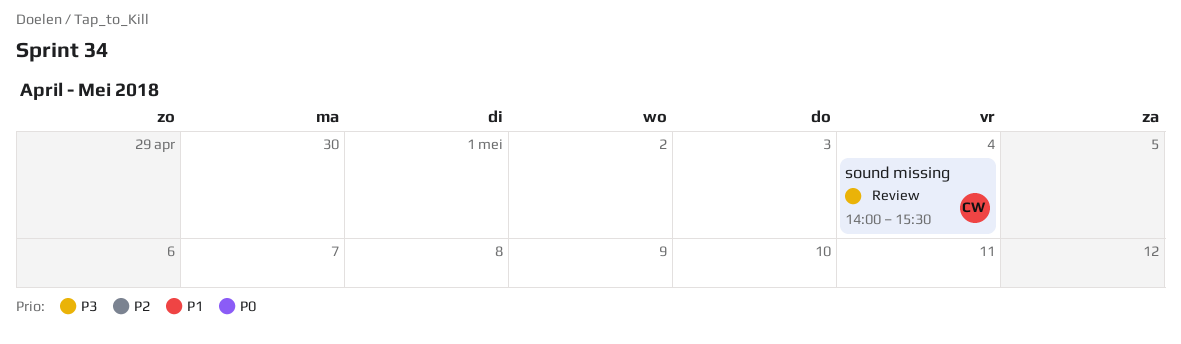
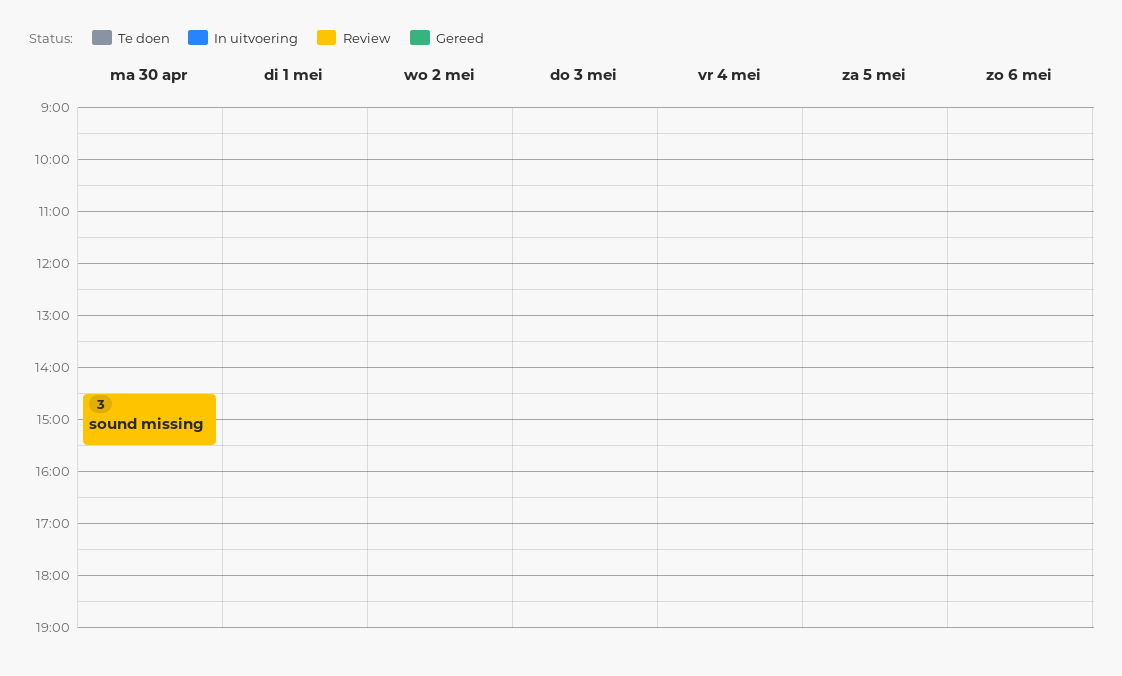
sound missing, day: May 4 -> Apr 30
sound missing, begins: 14:00 -> 14:30

